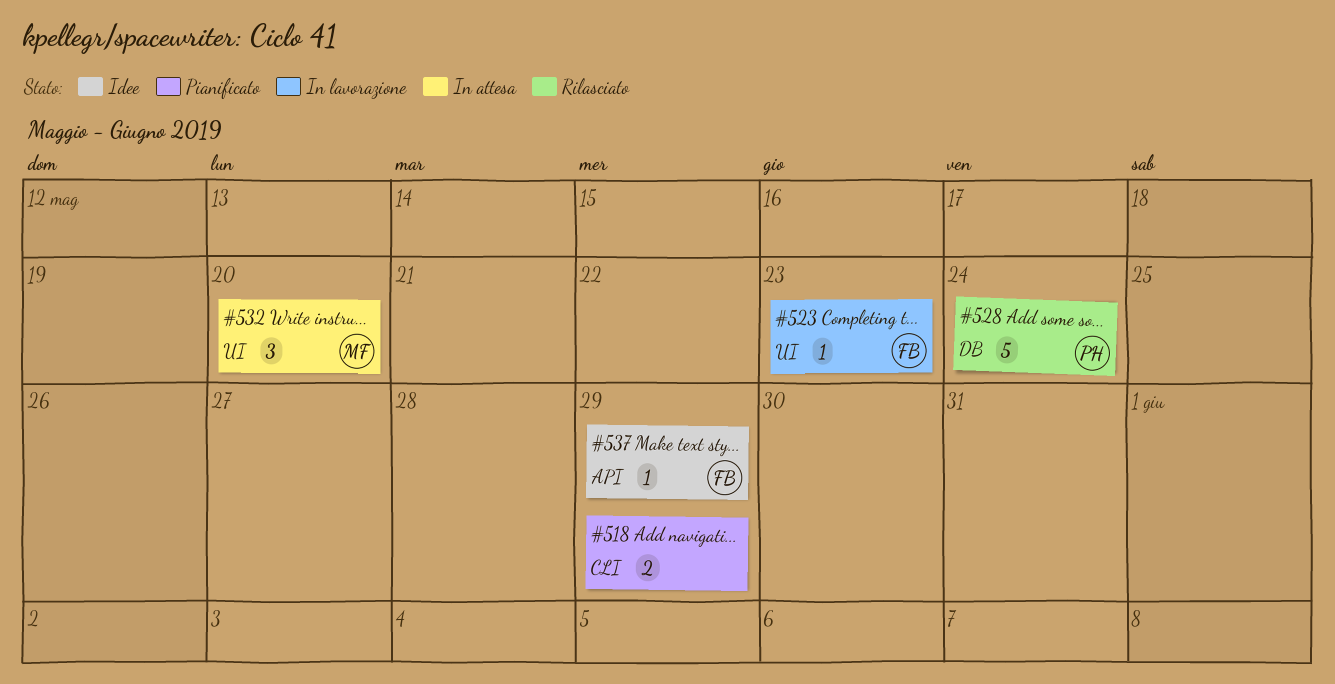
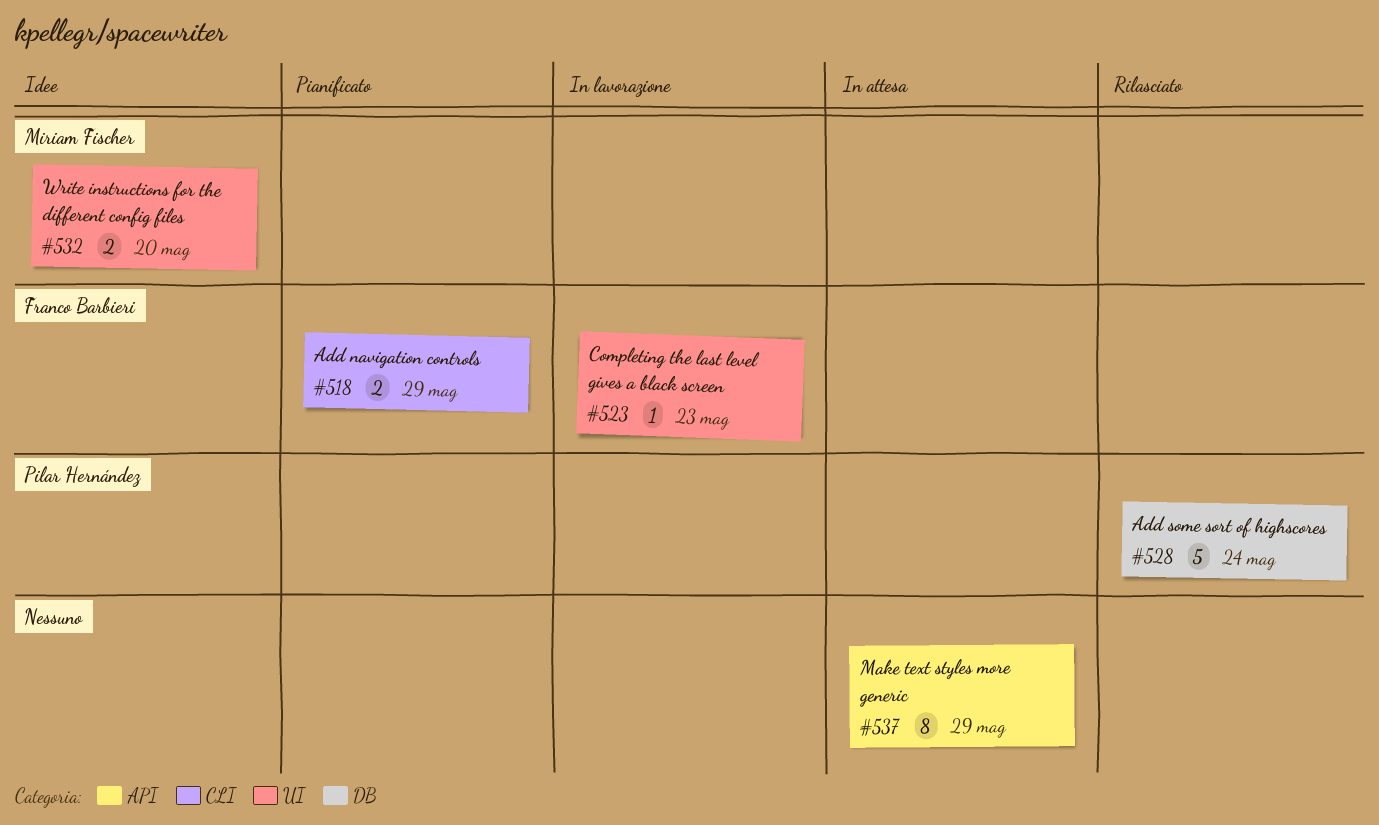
#518, owner: none -> Franco Barbieri
#532, status: In attesa -> Idee
#532, estimate: 3 -> 2
#537, status: Idee -> In attesa
#537, owner: Franco Barbieri -> none
#537, estimate: 1 -> 8

